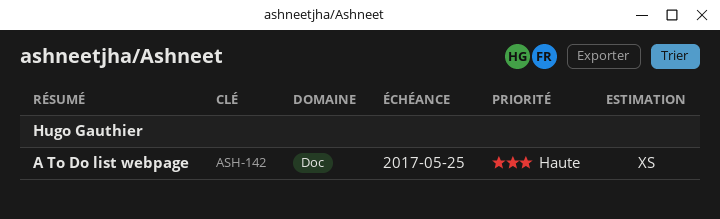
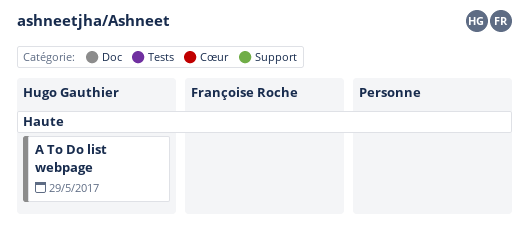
A To Do list webpage, due: May 25 -> May 29

